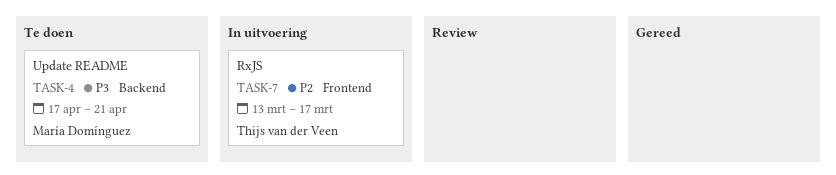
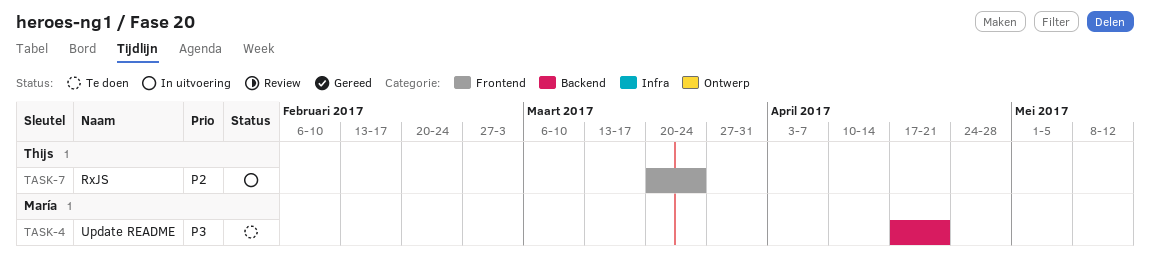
TASK-7, start: Mar 13 -> Mar 20
TASK-7, due: Mar 17 -> Mar 24

